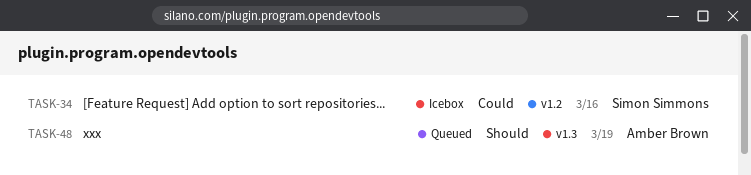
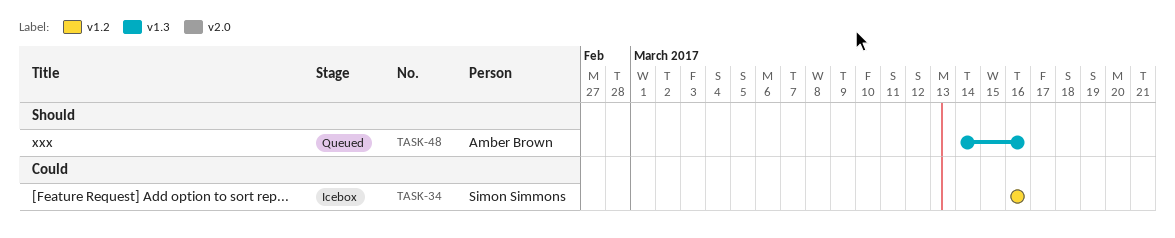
TASK-48, due: Mar 19 -> Mar 16

